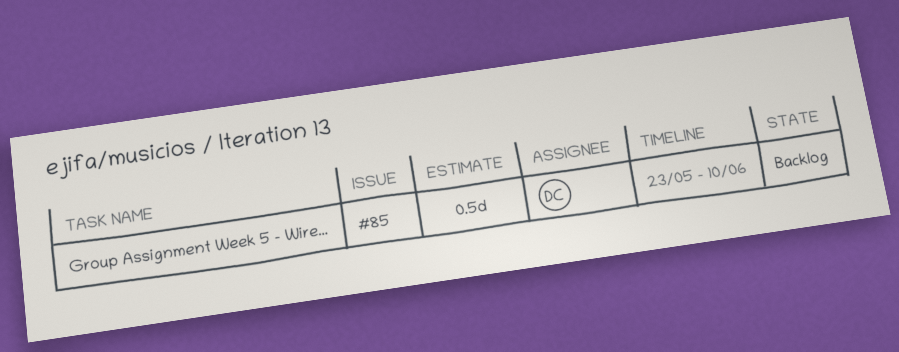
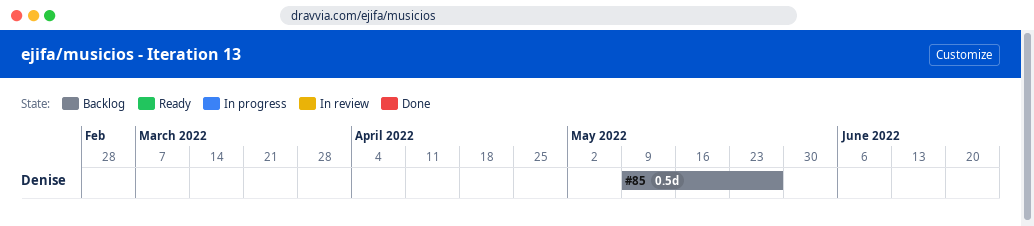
#85, start: May 23 -> May 9
#85, due: Jun 10 -> May 27

